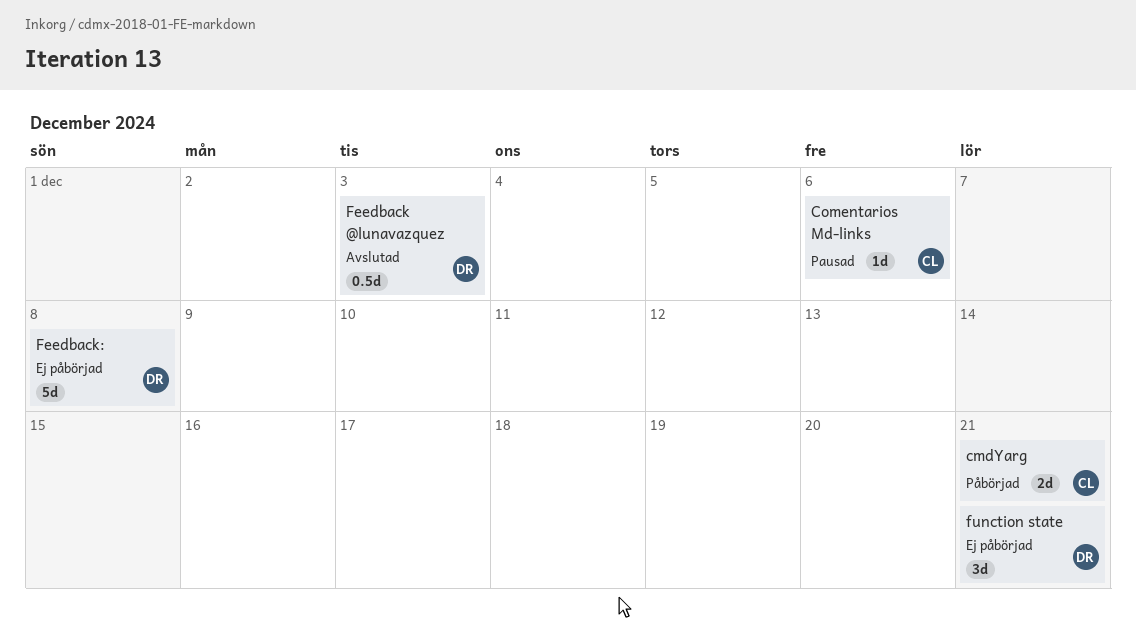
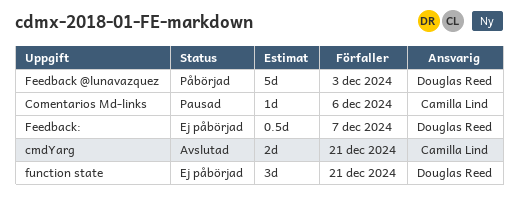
cmdYarg, status: Påbörjad -> Avslutad
Feedback @lunavazquez, status: Avslutad -> Påbörjad
Feedback @lunavazquez, estimate: 0.5d -> 5d
Feedback:, estimate: 5d -> 0.5d
Feedback:, due: Dec 8 -> Dec 7

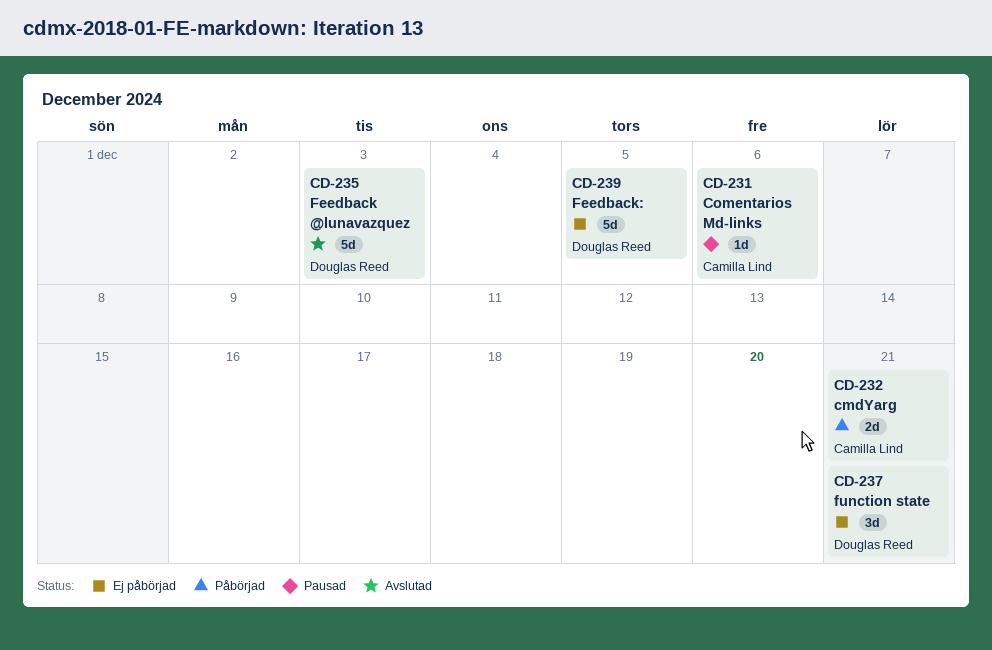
cmdYarg, status: Avslutad -> Påbörjad
Feedback @lunavazquez, status: Påbörjad -> Avslutad
Feedback:, estimate: 0.5d -> 5d
Feedback:, due: Dec 7 -> Dec 5

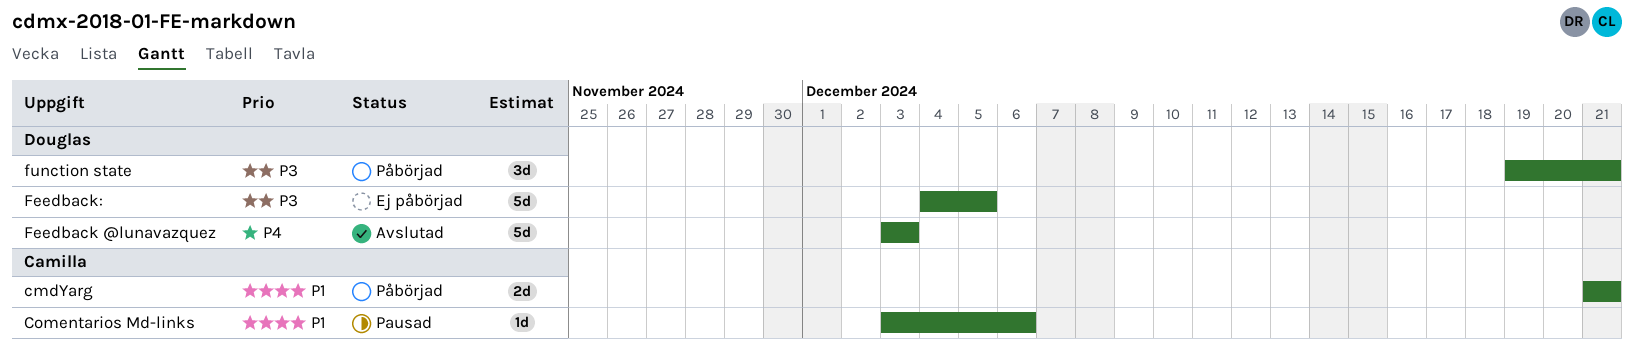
function state, status: Ej påbörjad -> Påbörjad

